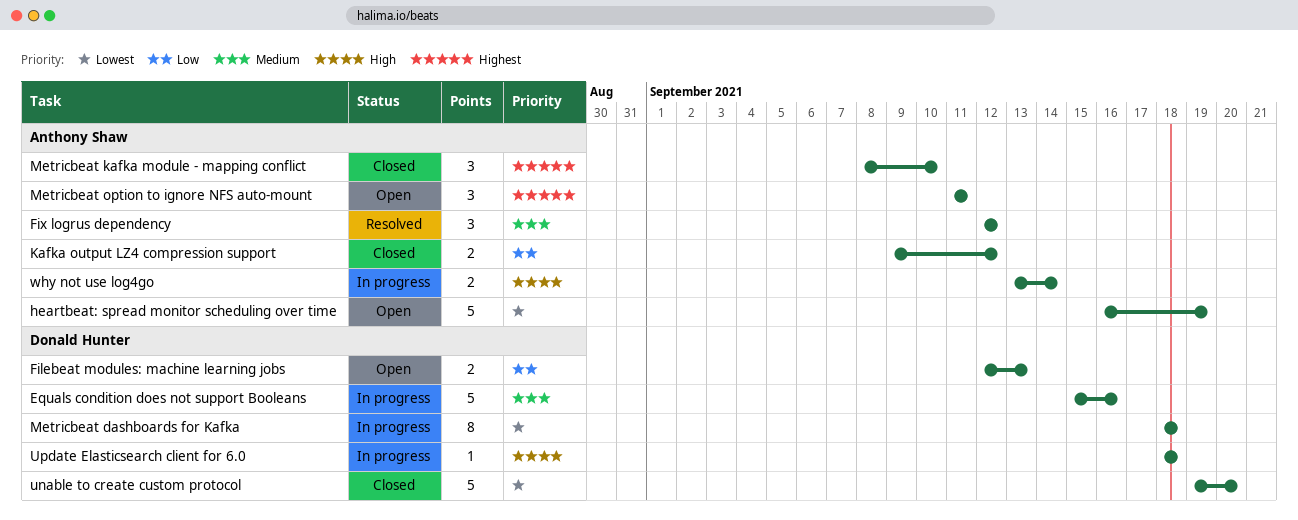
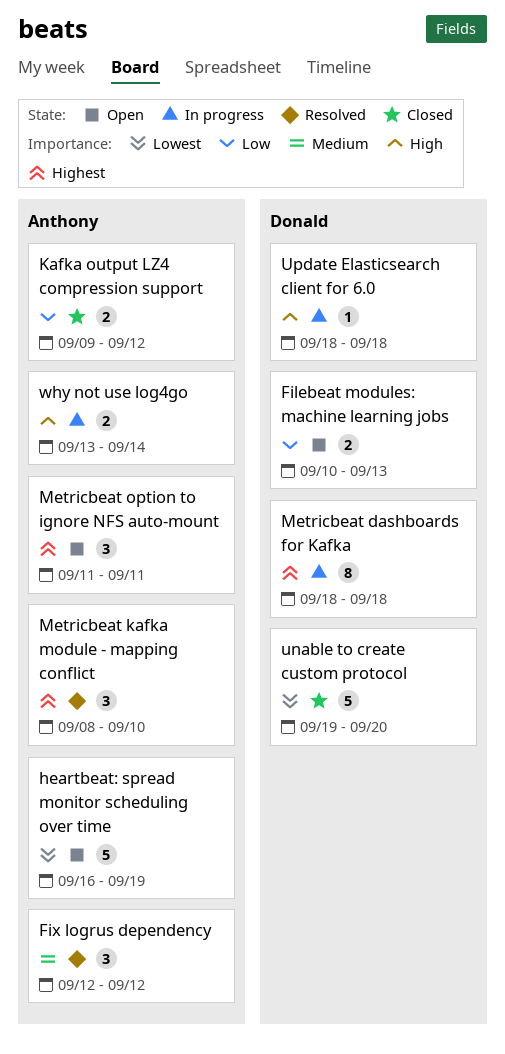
Equals condition does not support Booleans: present -> none
Filebeat modules: machine learning jobs, start: Sep 12 -> Sep 10
Metricbeat dashboards for Kafka, priority: Lowest -> Highest
Metricbeat kafka module - mapping conflict, status: Closed -> Resolved

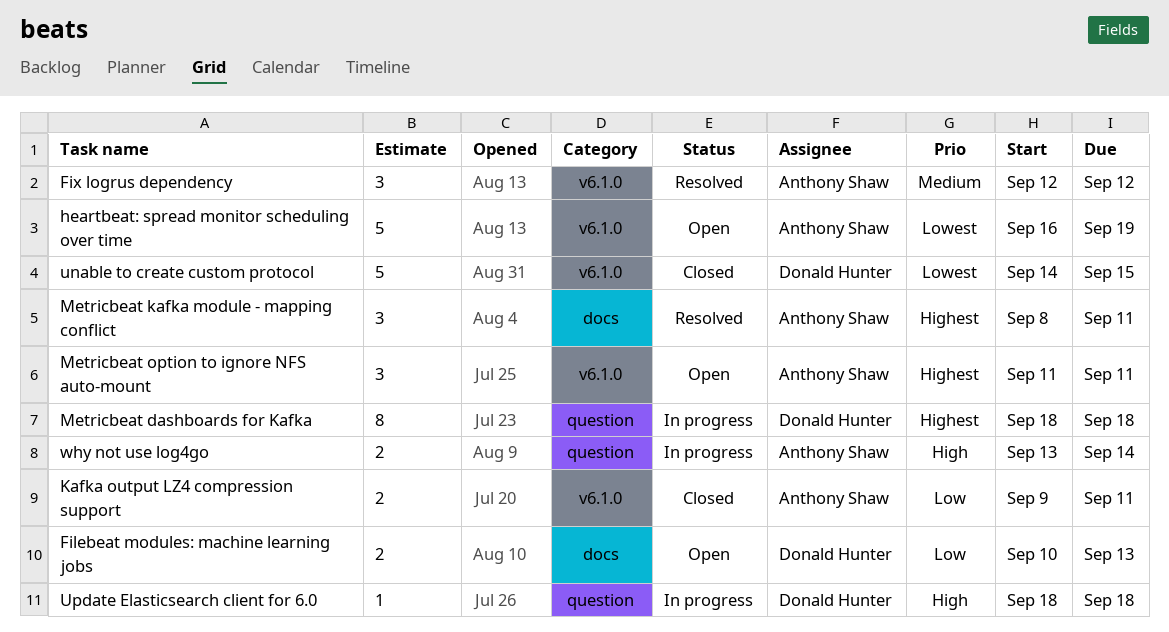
Kafka output LZ4 compression support, due: Sep 12 -> Sep 11
Metricbeat kafka module - mapping conflict, due: Sep 10 -> Sep 11
unable to create custom protocol, start: Sep 19 -> Sep 14
unable to create custom protocol, due: Sep 20 -> Sep 15

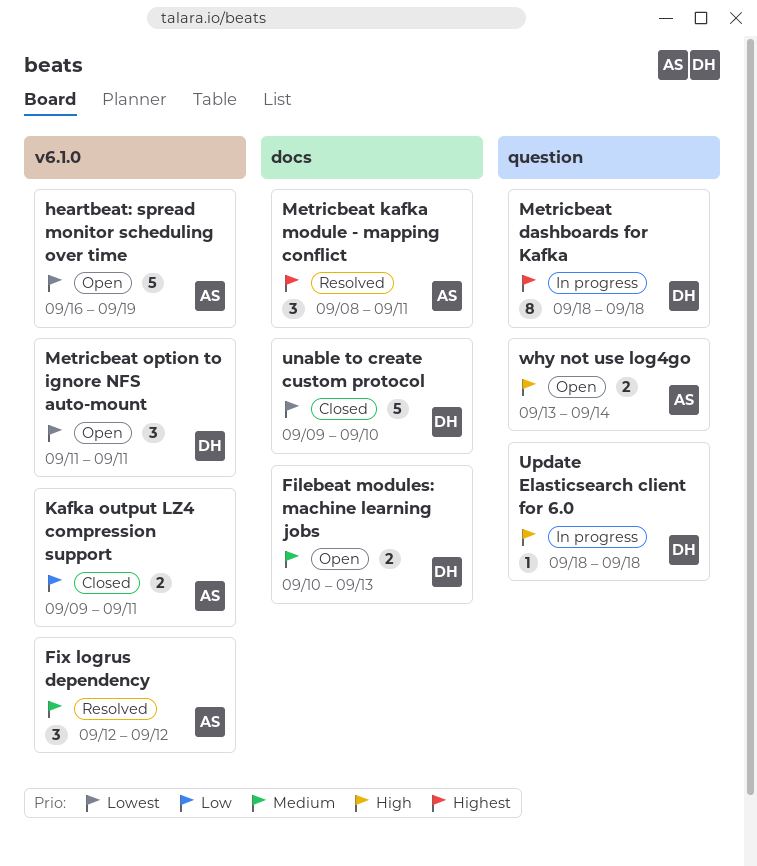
Filebeat modules: machine learning jobs, priority: Low -> Medium
Metricbeat option to ignore NFS auto-mount, owner: Anthony Shaw -> Donald Hunter
Metricbeat option to ignore NFS auto-mount, priority: Highest -> Lowest
unable to create custom protocol, label: v6.1.0 -> docs
unable to create custom protocol, start: Sep 14 -> Sep 9
unable to create custom protocol, due: Sep 15 -> Sep 10
why not use log4go, status: In progress -> Open

